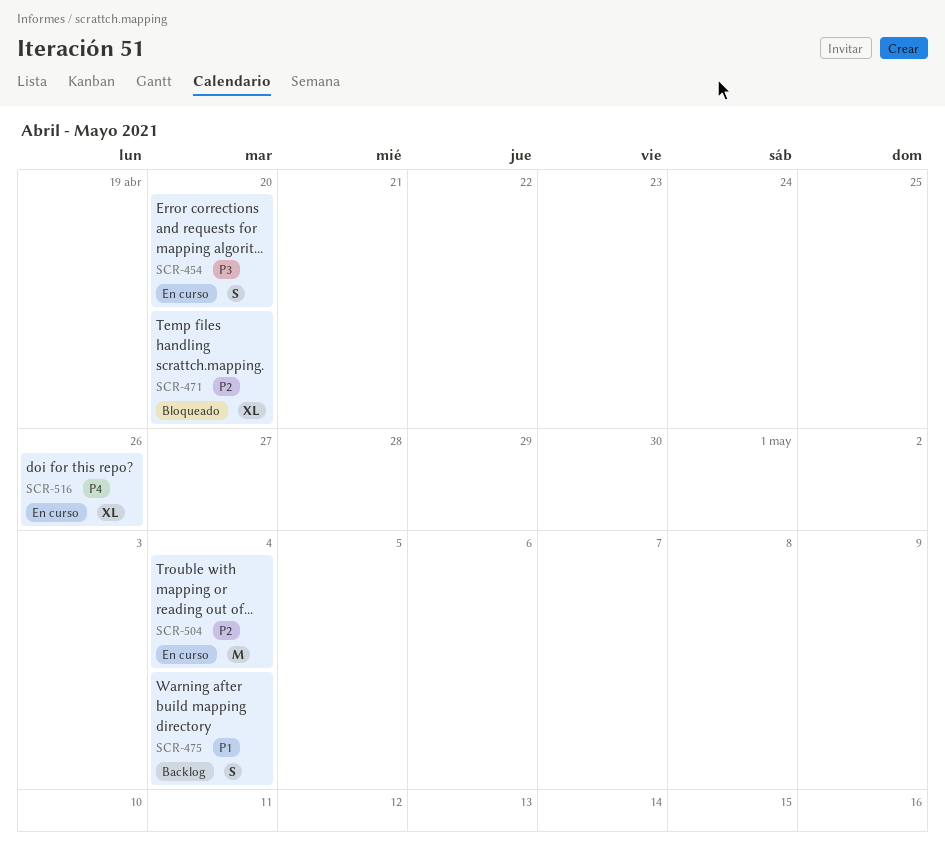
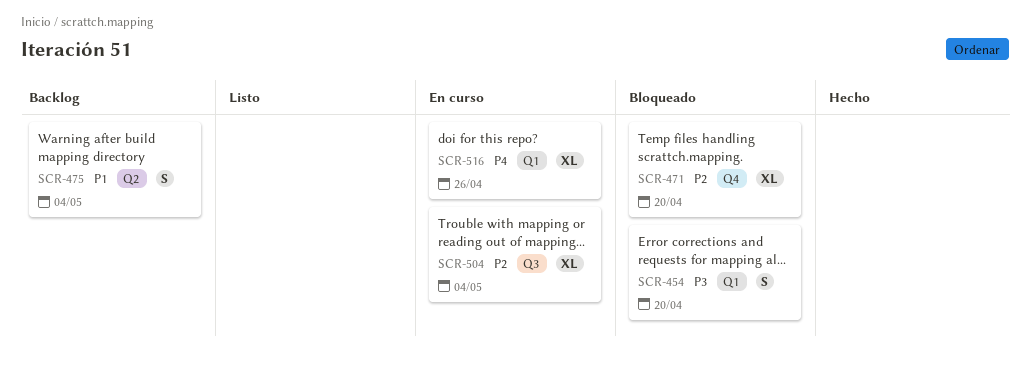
SCR-454, status: En curso -> Bloqueado
SCR-504, estimate: M -> XL

